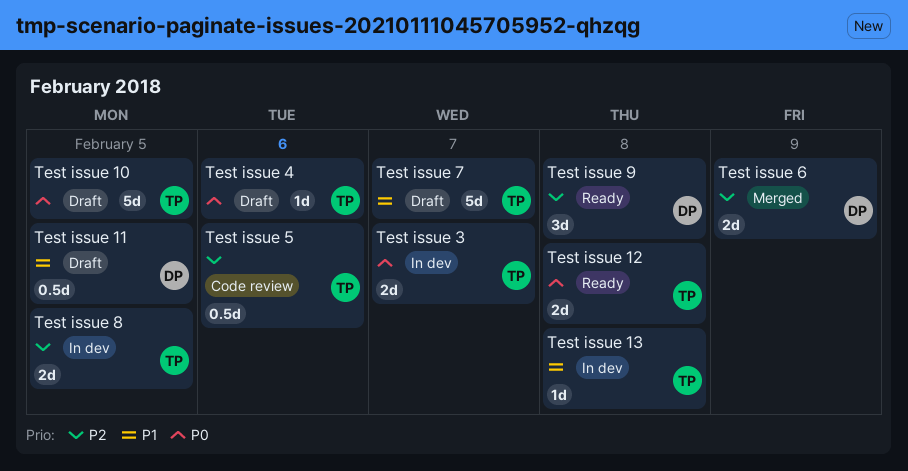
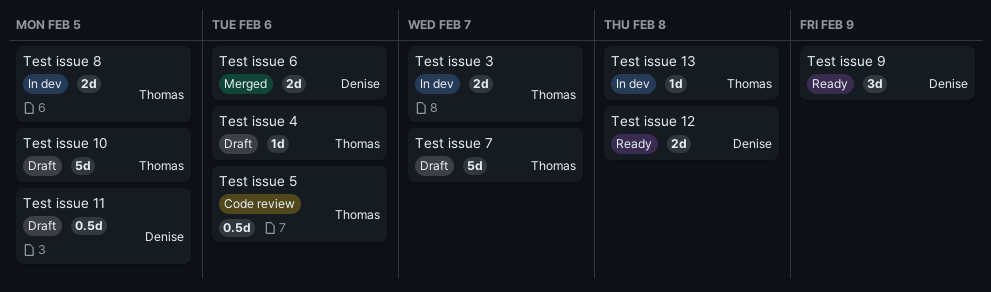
Test issue 12, owner: Thomas -> Denise
Test issue 6, due: Feb 9 -> Feb 6
Test issue 9, due: Feb 8 -> Feb 9

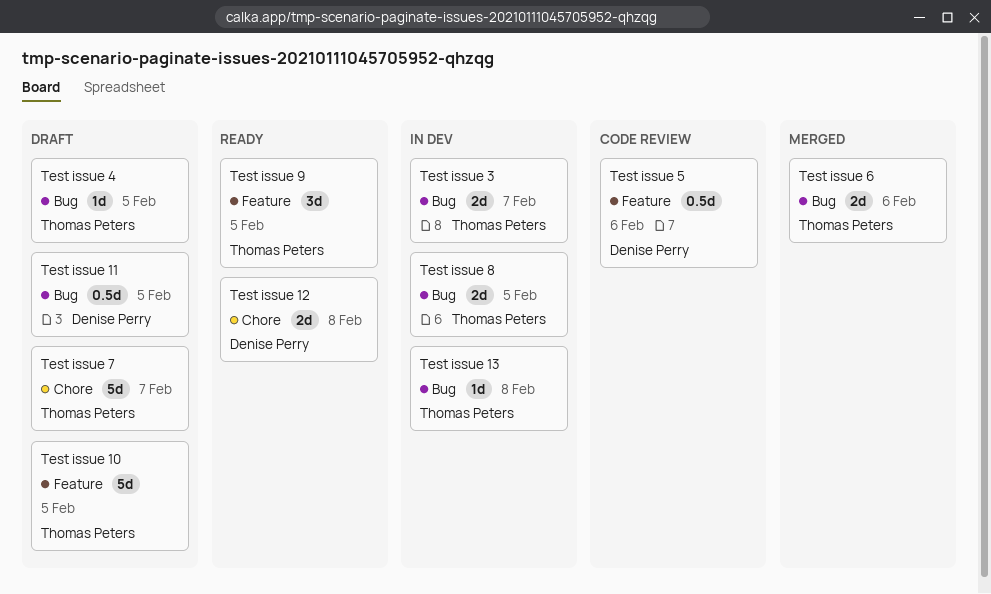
Test issue 4, due: Feb 6 -> Feb 5
Test issue 5, owner: Thomas Peters -> Denise Perry
Test issue 6, owner: Denise Perry -> Thomas Peters
Test issue 9, owner: Denise Perry -> Thomas Peters
Test issue 9, due: Feb 9 -> Feb 5

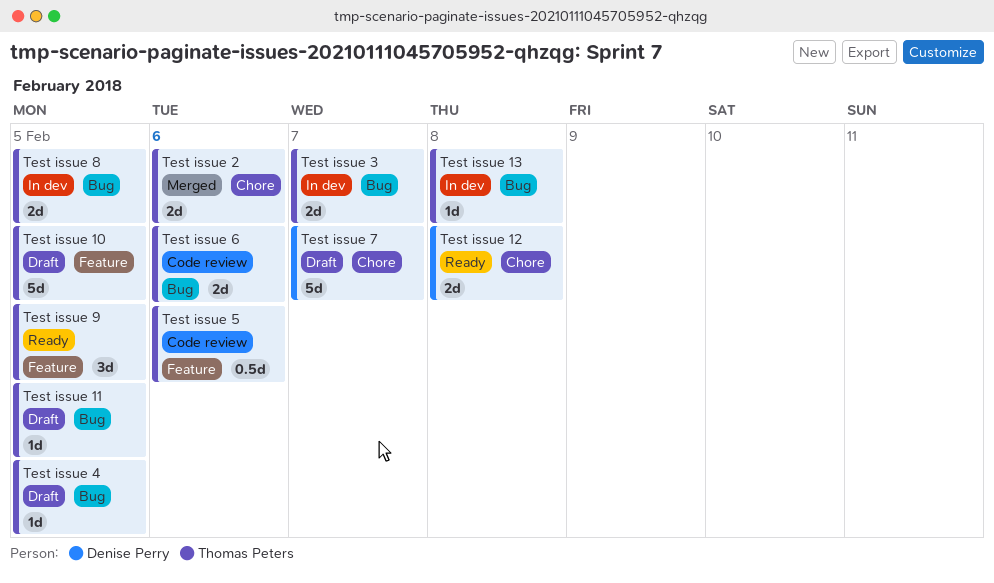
Test issue 11, owner: Denise Perry -> Thomas Peters
Test issue 11, estimate: 0.5d -> 1d
Test issue 2: none -> present
Test issue 5, owner: Denise Perry -> Thomas Peters
Test issue 6, status: Merged -> Code review
Test issue 7, owner: Thomas Peters -> Denise Perry

